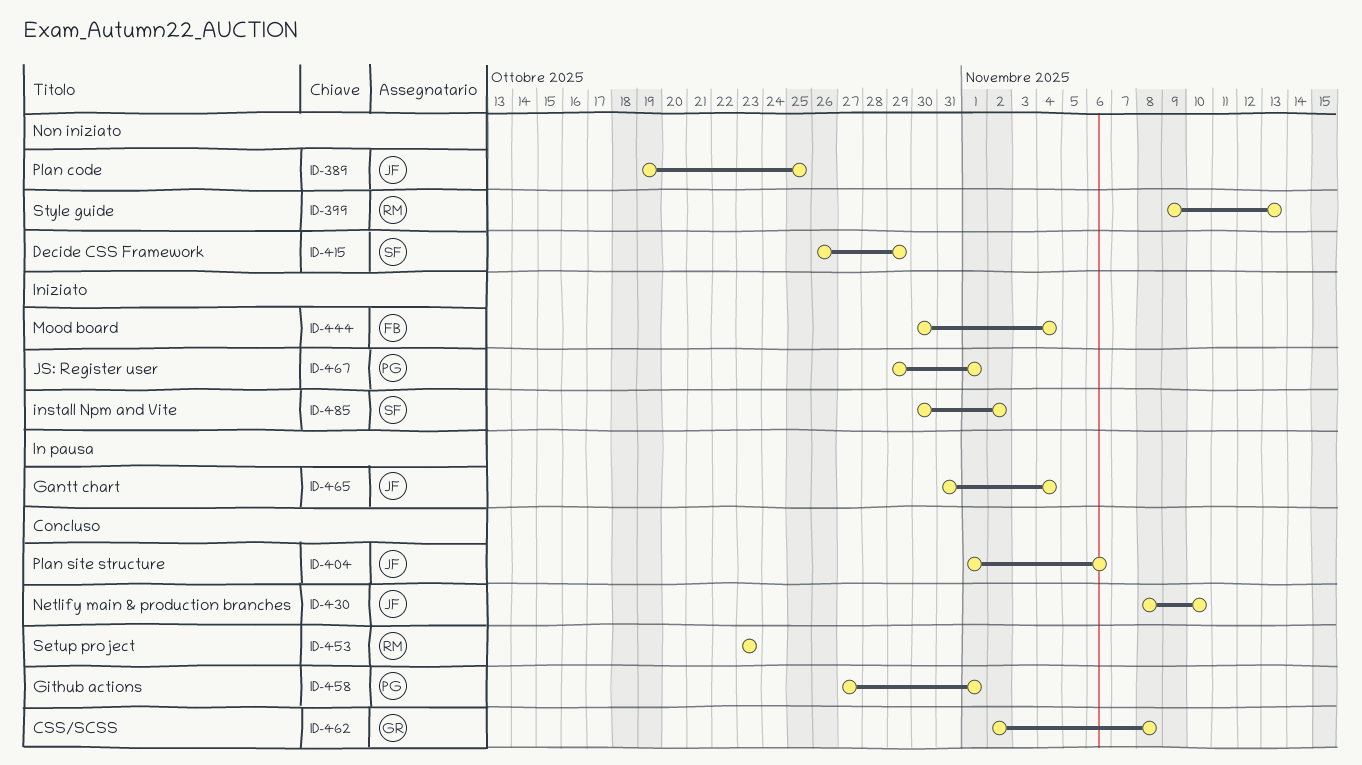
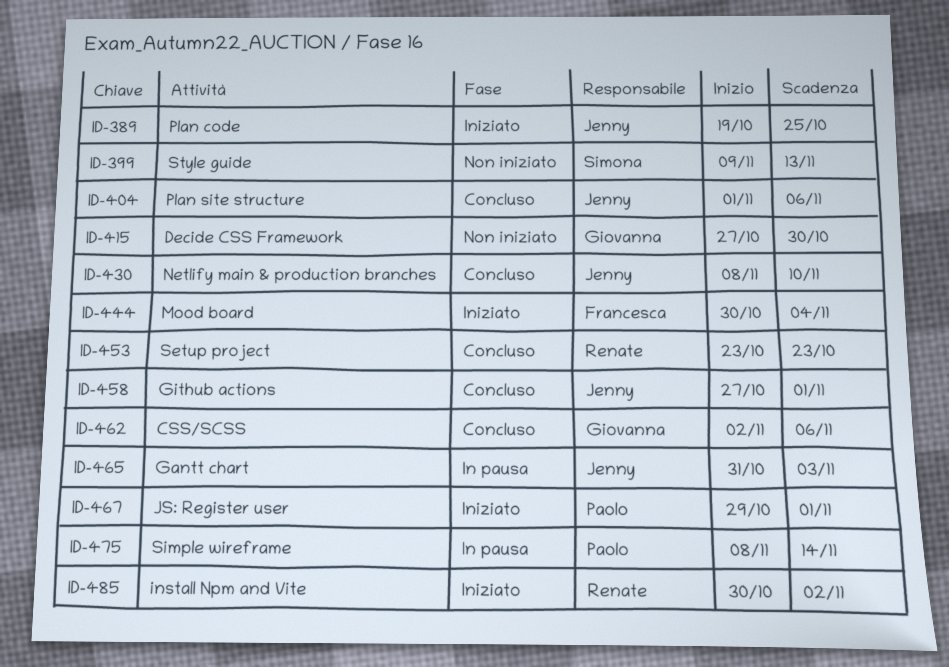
ID-389, status: Non iniziato -> Iniziato
ID-399, owner: Renate -> Simona
ID-415, owner: Simona -> Giovanna
ID-415, start: Oct 26 -> Oct 27
ID-415, due: Oct 29 -> Oct 30
ID-458, owner: Paolo -> Jenny
ID-462, due: Nov 8 -> Nov 6
ID-465, due: Nov 4 -> Nov 3
ID-475: none -> present
ID-485, owner: Simona -> Renate

